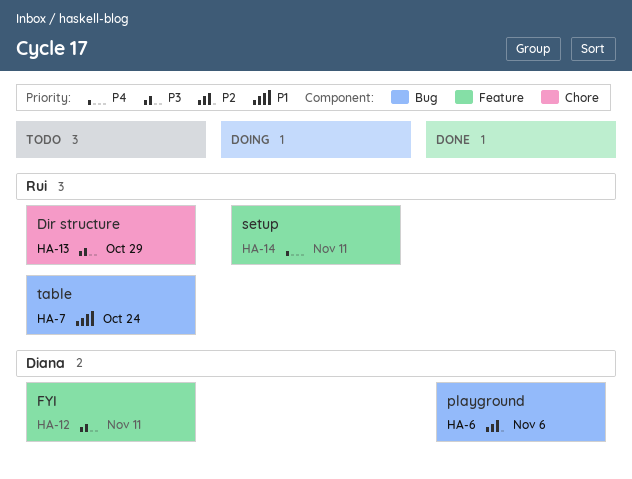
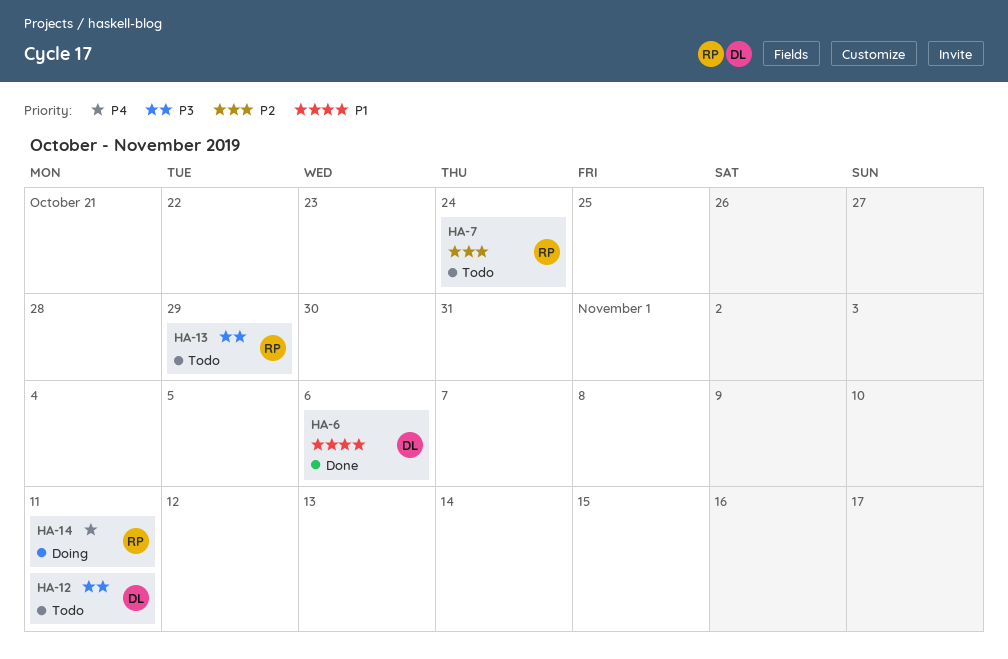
HA-6, priority: P2 -> P1
HA-7, priority: P1 -> P2

